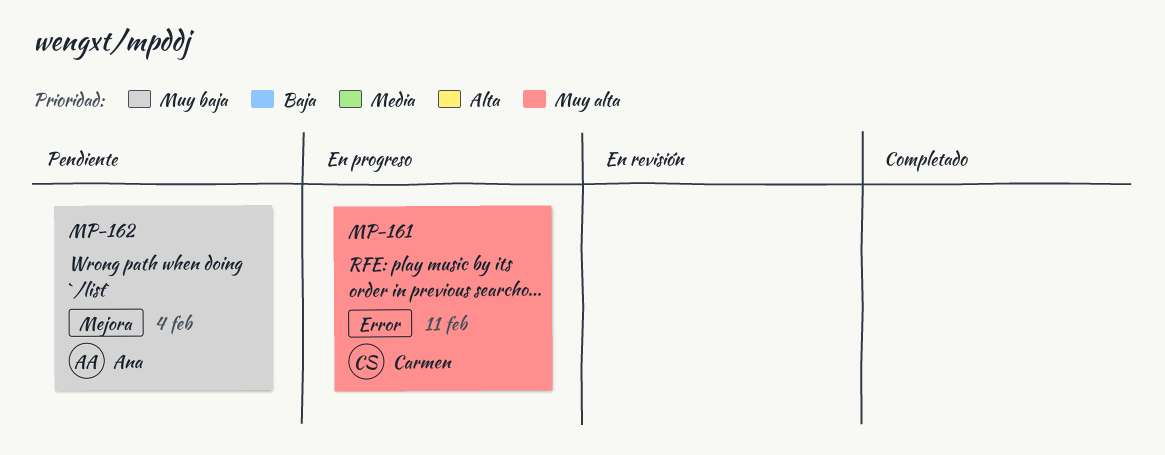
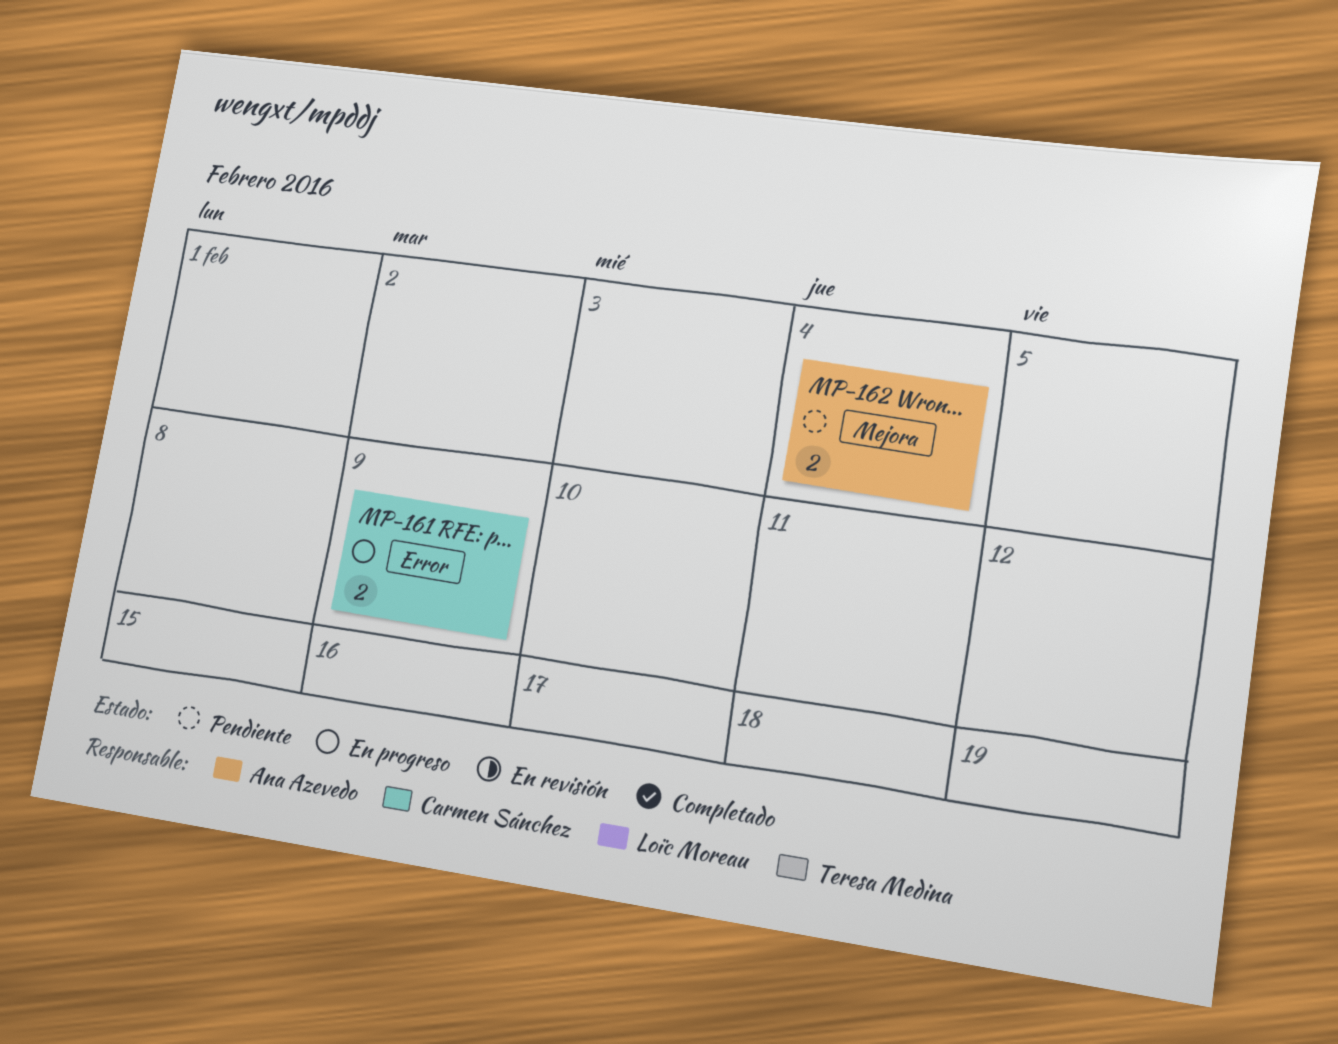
MP-161, due: Feb 11 -> Feb 9

